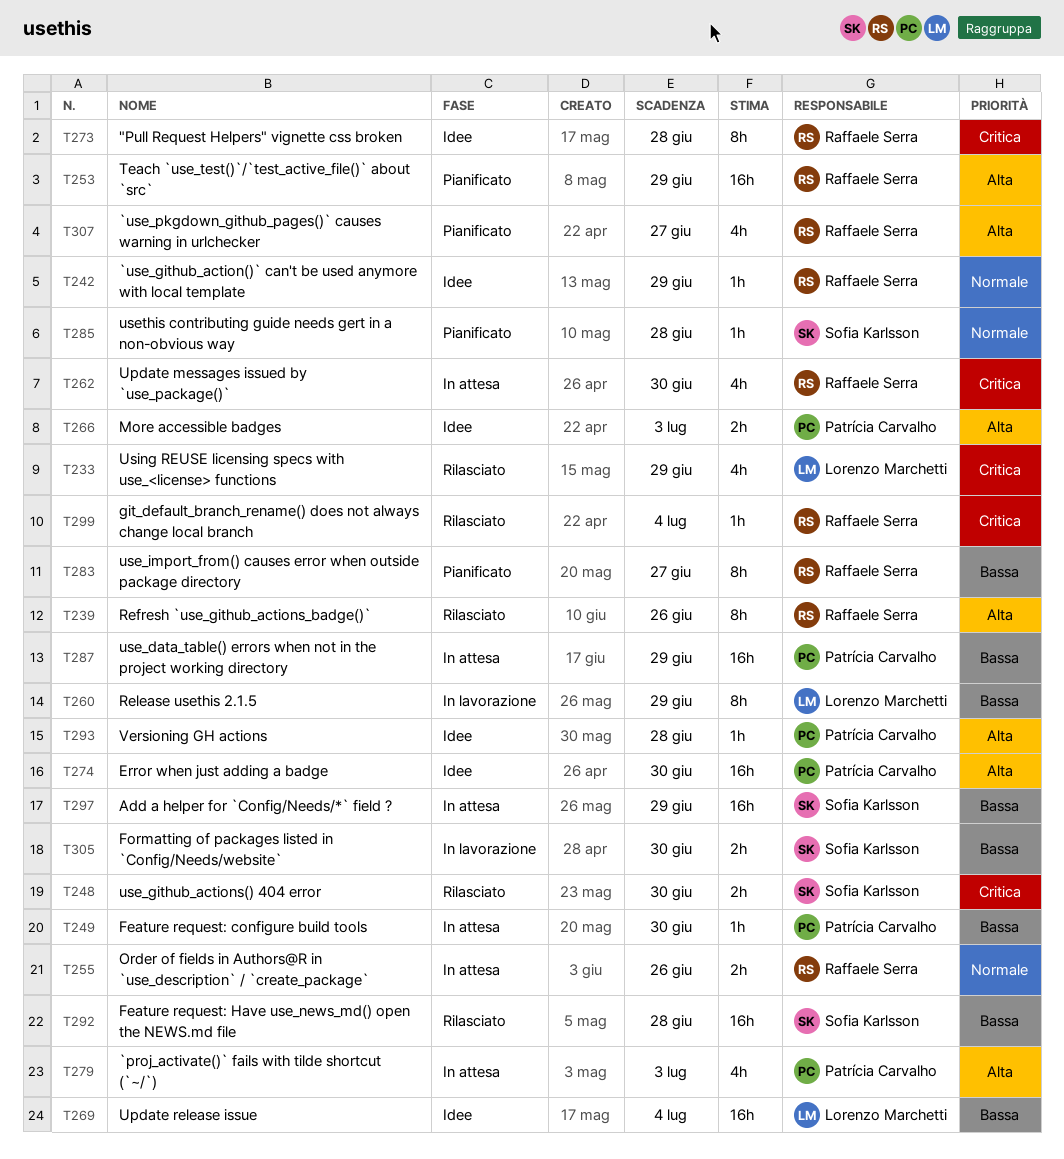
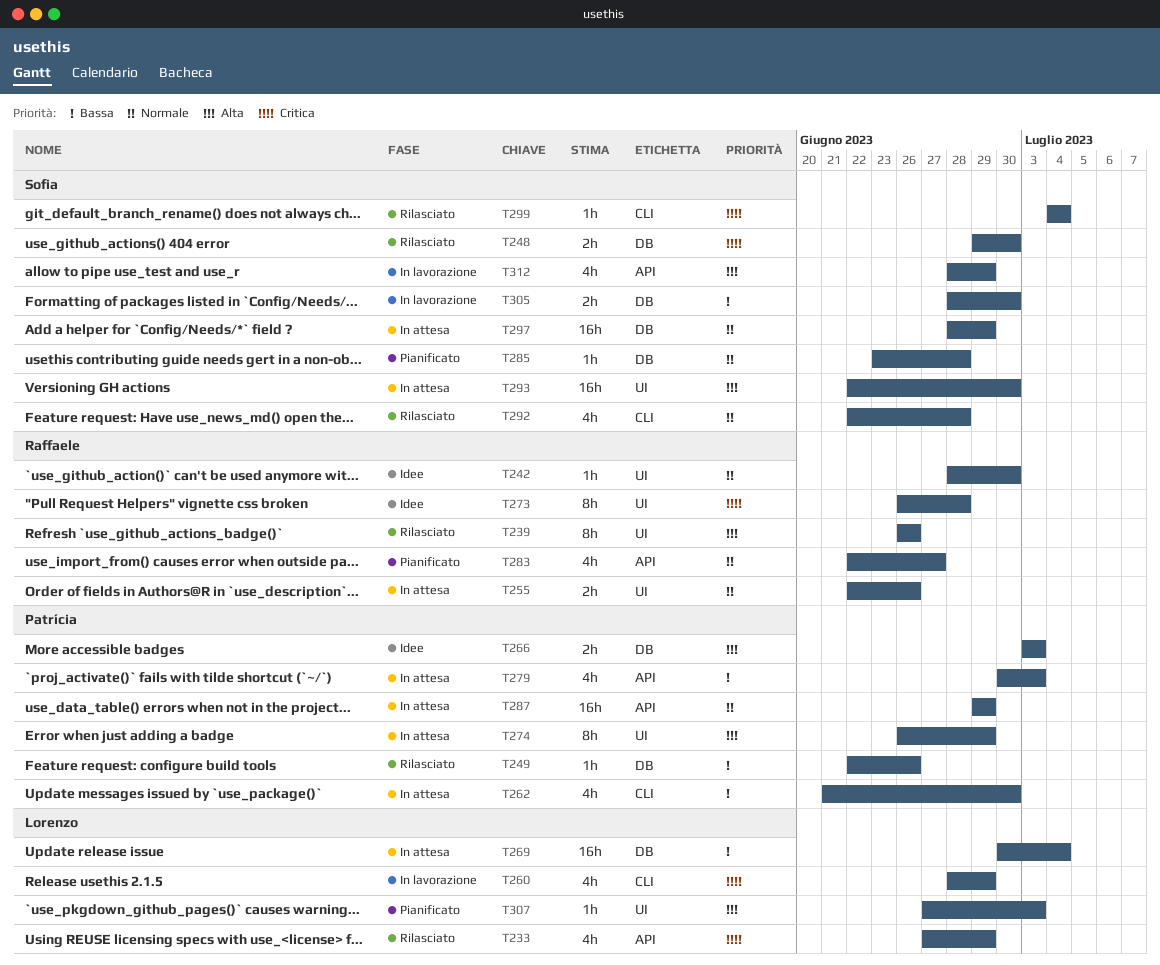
T242, due: Jun 29 -> Jun 30
T249, status: In attesa -> Rilasciato
T249, due: Jun 30 -> Jun 26
T253: present -> none
T260, priority: Bassa -> Critica
T260, estimate: 8h -> 4h
T262, owner: Raffaele Serra -> Patrícia Carvalho
T262, priority: Critica -> Bassa
T269, status: Idee -> In attesa
T274, status: Idee -> In attesa
T274, estimate: 16h -> 8h
T274, due: Jun 30 -> Jun 29
T279, priority: Alta -> Bassa
T283, priority: Bassa -> Normale
T283, estimate: 8h -> 4h
T287, priority: Bassa -> Normale
T292, priority: Bassa -> Normale
T292, estimate: 16h -> 4h
T293, status: Idee -> In attesa
T293, owner: Patrícia Carvalho -> Sofia Karlsson
T293, estimate: 1h -> 16h
T293, due: Jun 28 -> Jun 30
T297, priority: Bassa -> Normale
T299, owner: Raffaele Serra -> Sofia Karlsson
T307, owner: Raffaele Serra -> Lorenzo Marchetti
T307, estimate: 4h -> 1h
T307, due: Jun 27 -> Jul 3
T312: none -> present

